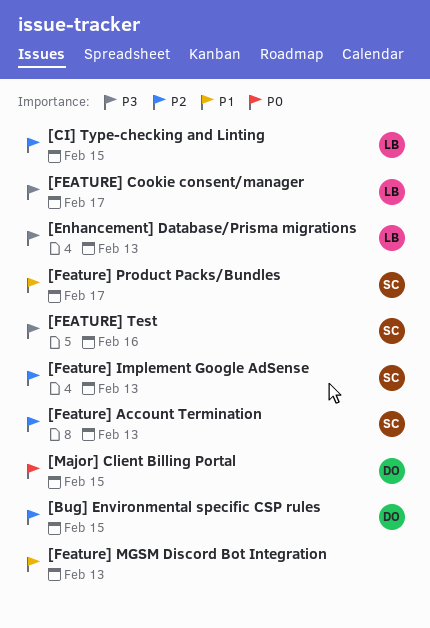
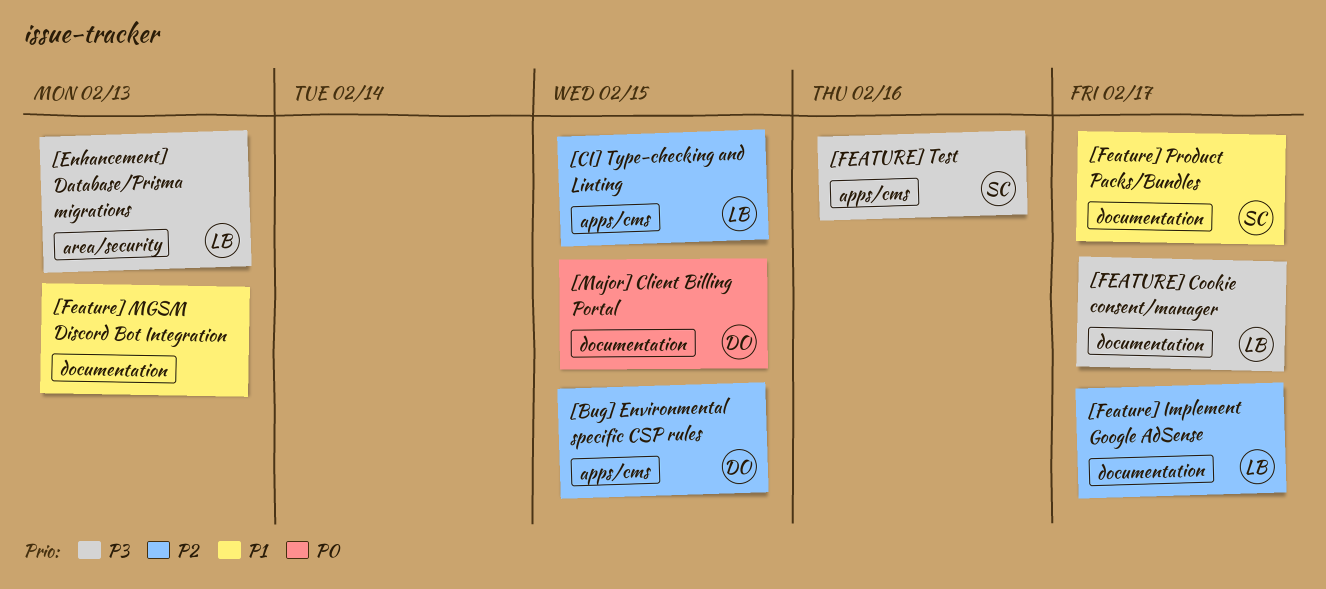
[Feature] Account Termination: present -> none
[Feature] Implement Google AdSense, owner: SC -> LB
[Feature] Implement Google AdSense, due: Feb 13 -> Feb 17

